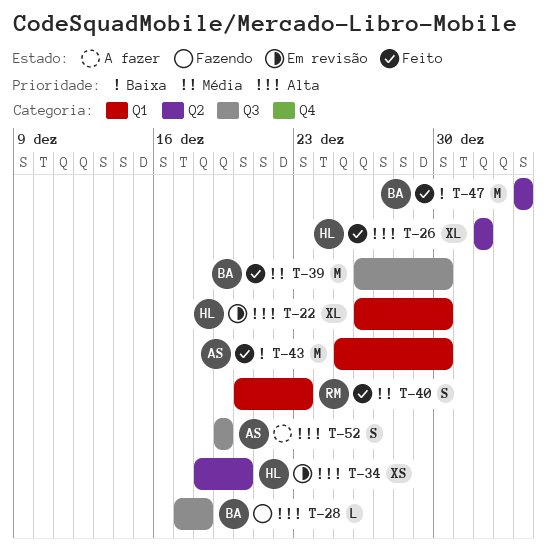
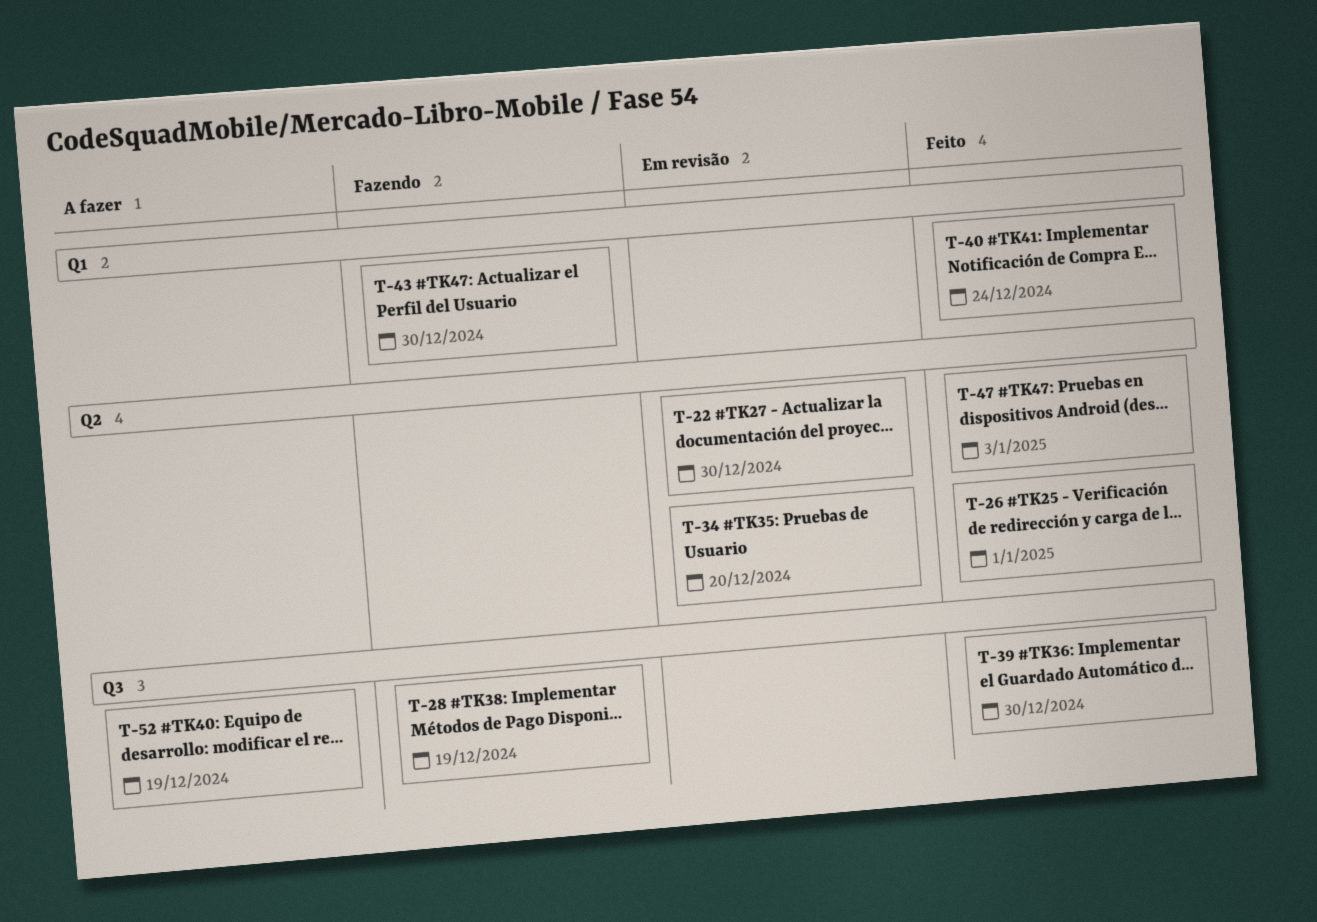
T-22, label: Q1 -> Q2
T-28, due: Dec 18 -> Dec 19
T-40, due: Dec 23 -> Dec 24
T-43, status: Feito -> Fazendo

